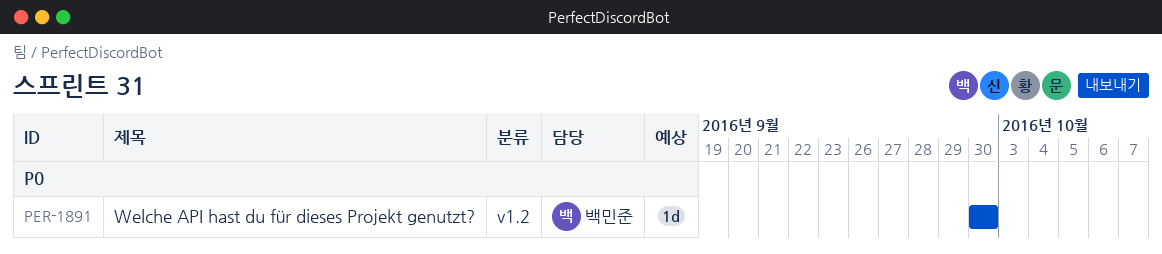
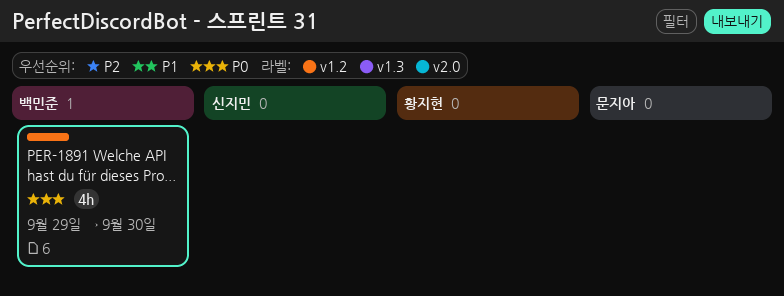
PER-1891, estimate: 1d -> 4h
PER-1891, start: Sep 30 -> Sep 29

